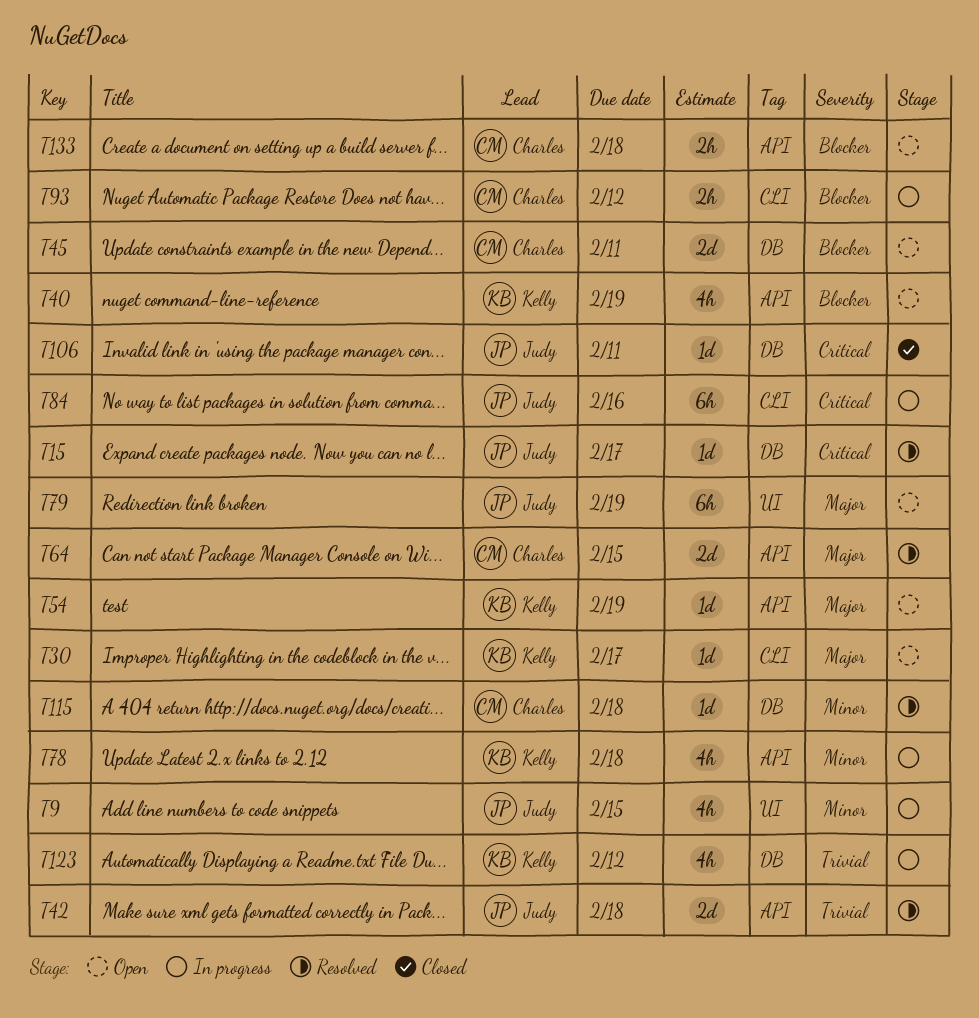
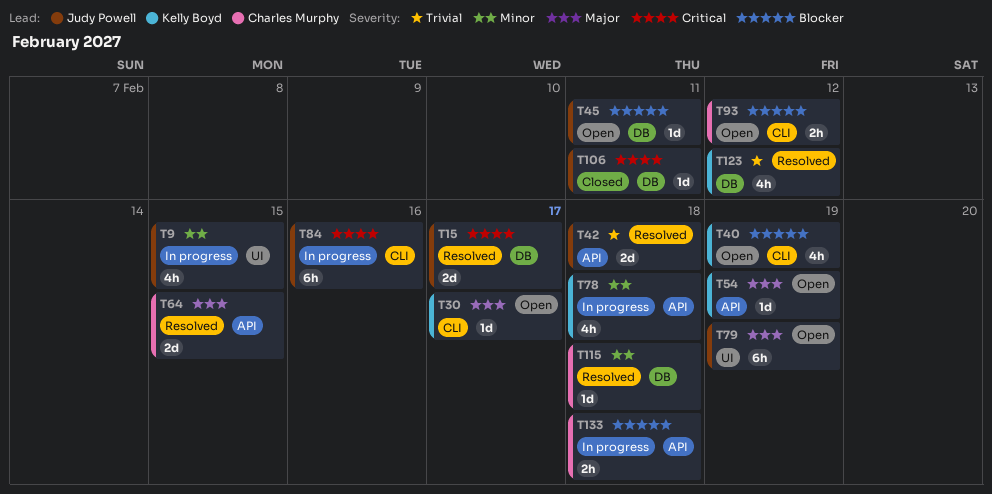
T15, estimate: 1d -> 2d
T40, label: API -> CLI
T45, owner: Charles Murphy -> Judy Powell
T45, estimate: 2d -> 1d
T93, status: In progress -> Open
T123, status: In progress -> Resolved
T133, status: Open -> In progress

